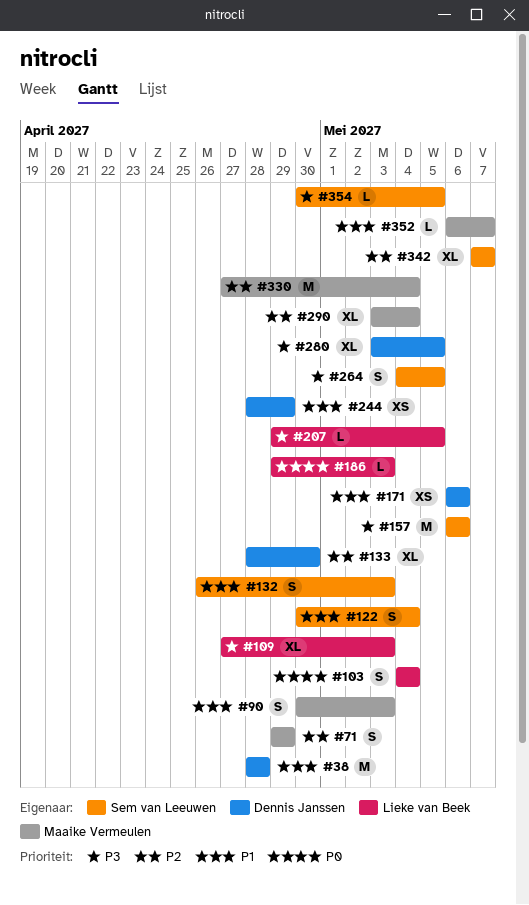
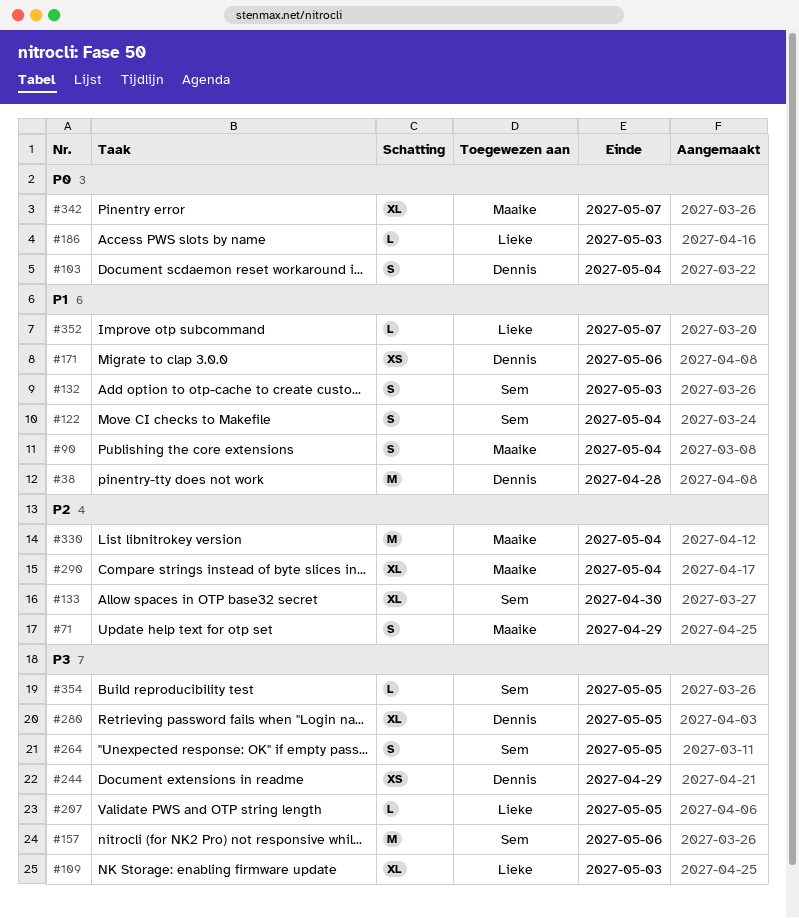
#90, due: May 3 -> May 4
#103, owner: Lieke van Beek -> Dennis Janssen
#133, owner: Dennis Janssen -> Sem van Leeuwen
#244, priority: P1 -> P3
#342, owner: Sem van Leeuwen -> Maaike Vermeulen
#342, priority: P2 -> P0
#352, owner: Maaike Vermeulen -> Lieke van Beek

